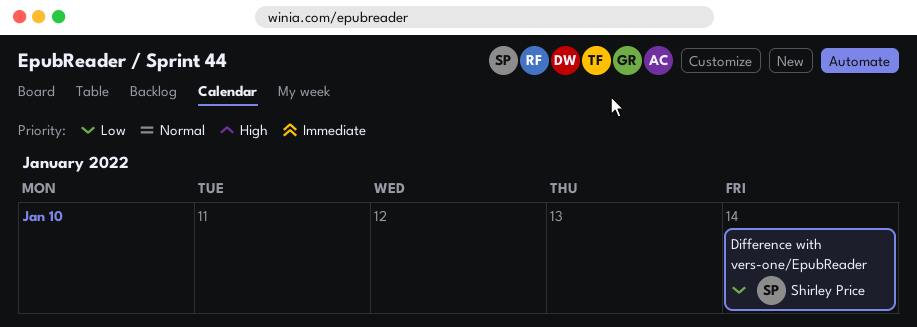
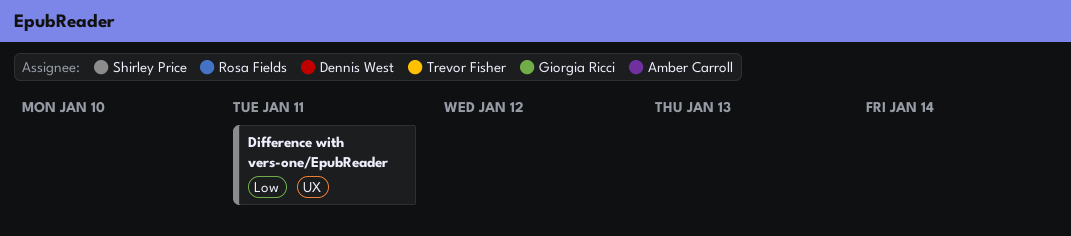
Difference with vers-one/EpubReader, due: Jan 14 -> Jan 11

